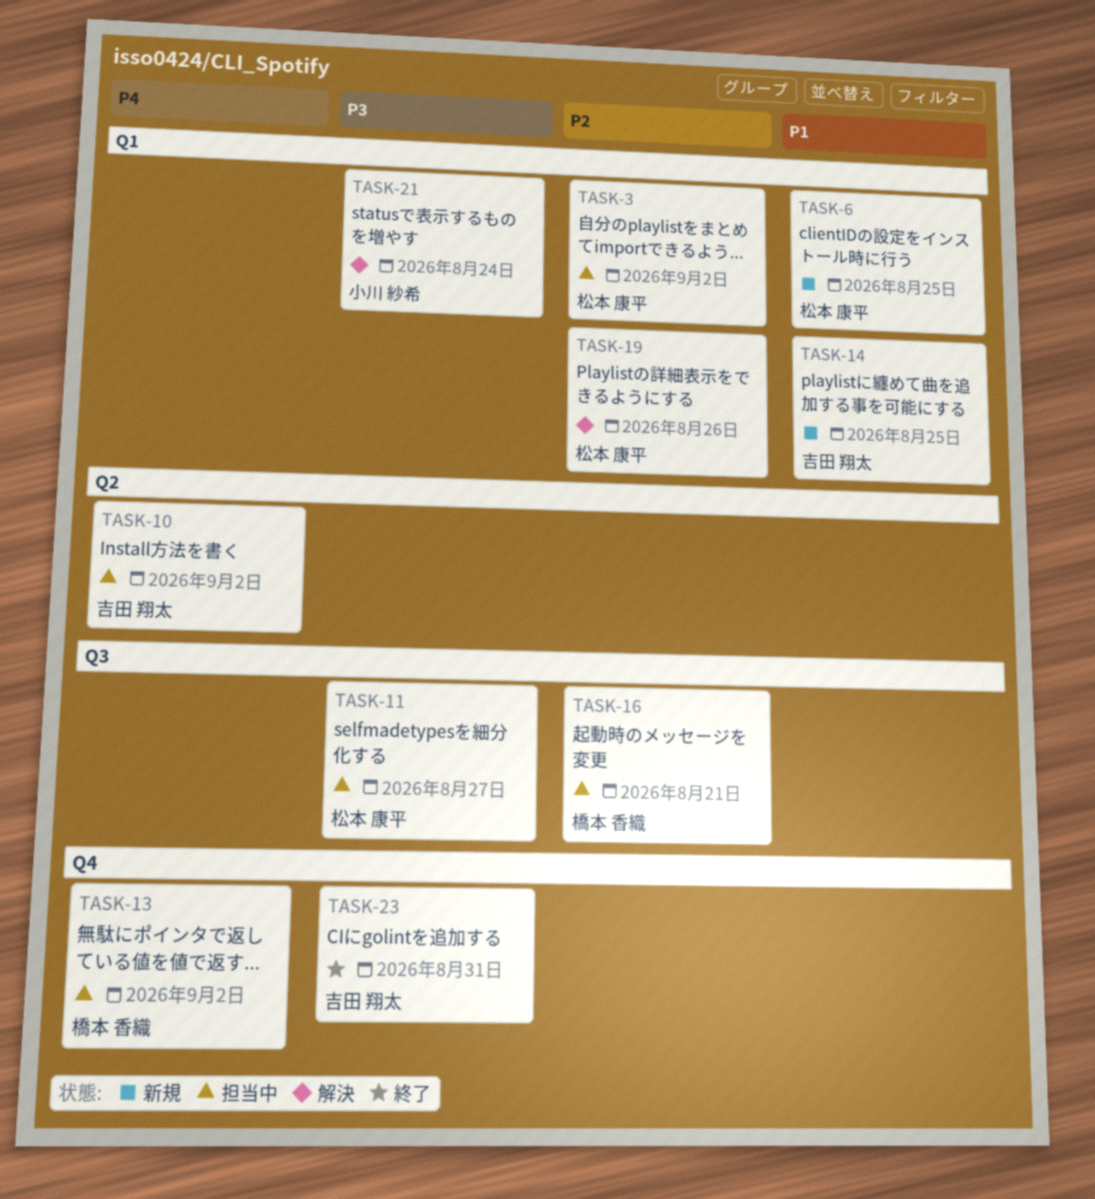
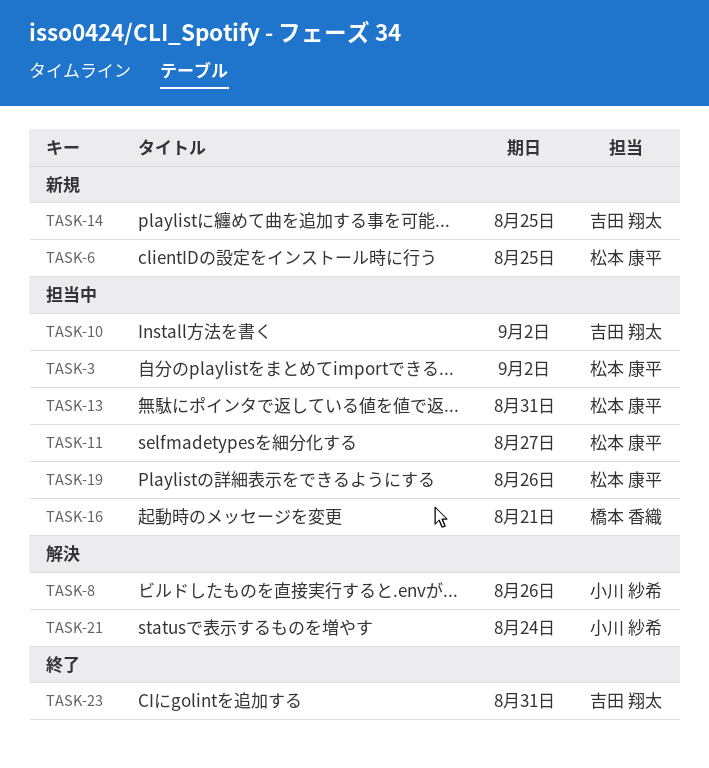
TASK-8: none -> present
TASK-13, owner: 橋本 香織 -> 松本 康平
TASK-13, due: Sep 2 -> Aug 31
TASK-19, status: 解決 -> 担当中

